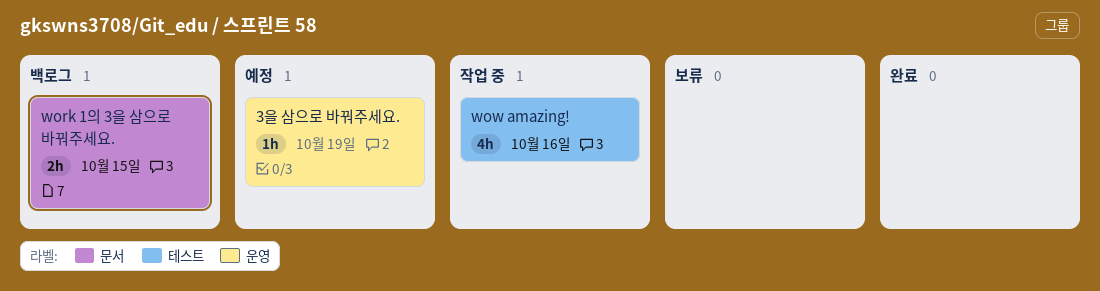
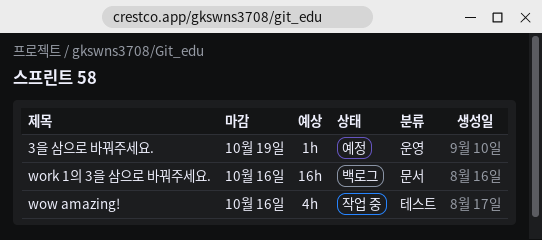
work 1의 3을 삼으로 바꿔주세요., estimate: 2h -> 16h
work 1의 3을 삼으로 바꿔주세요., due: Oct 15 -> Oct 16

